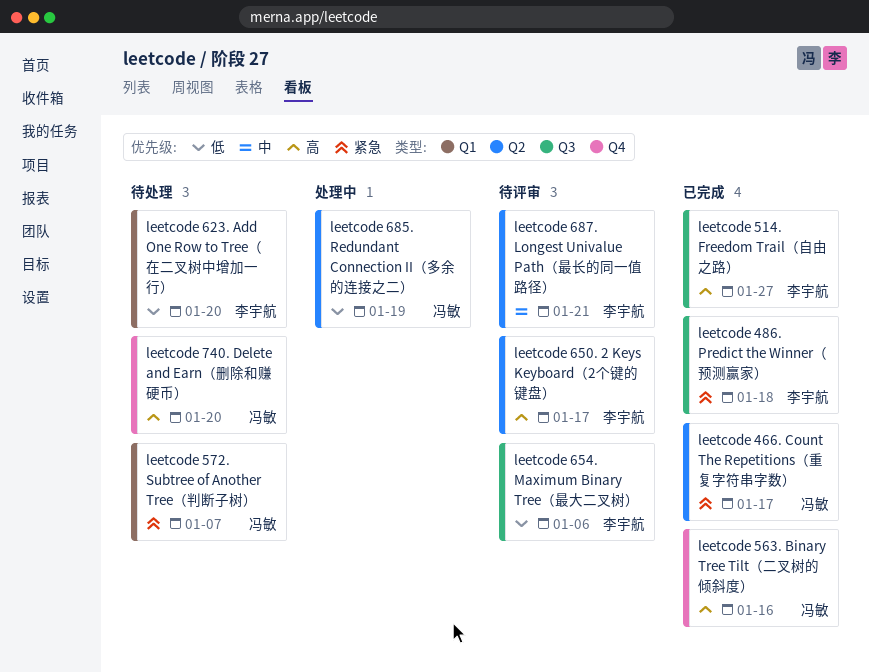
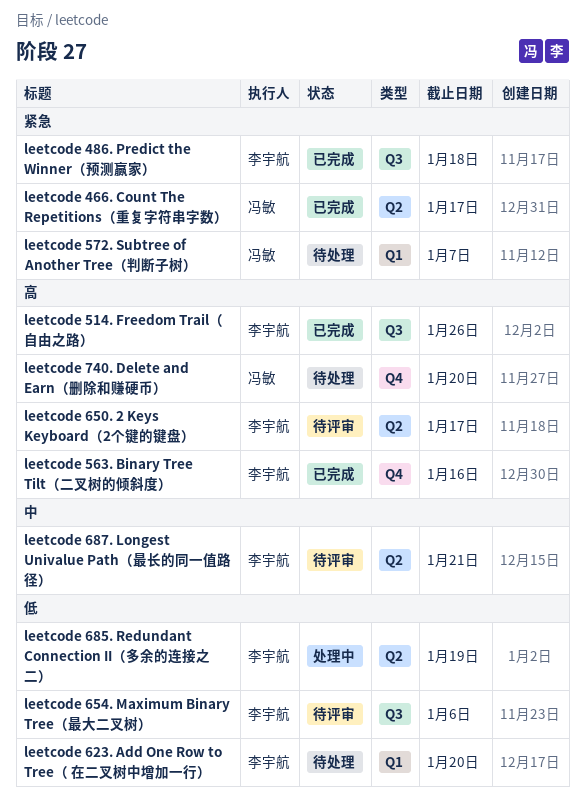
leetcode 514. Freedom Trail（自由之路）, due: Jan 27 -> Jan 26
leetcode 563. Binary Tree Tilt（二叉树的倾斜度）, owner: 冯敏 -> 李宇航
leetcode 685. Redundant Connection II（多余的连接之二）, owner: 冯敏 -> 李宇航

